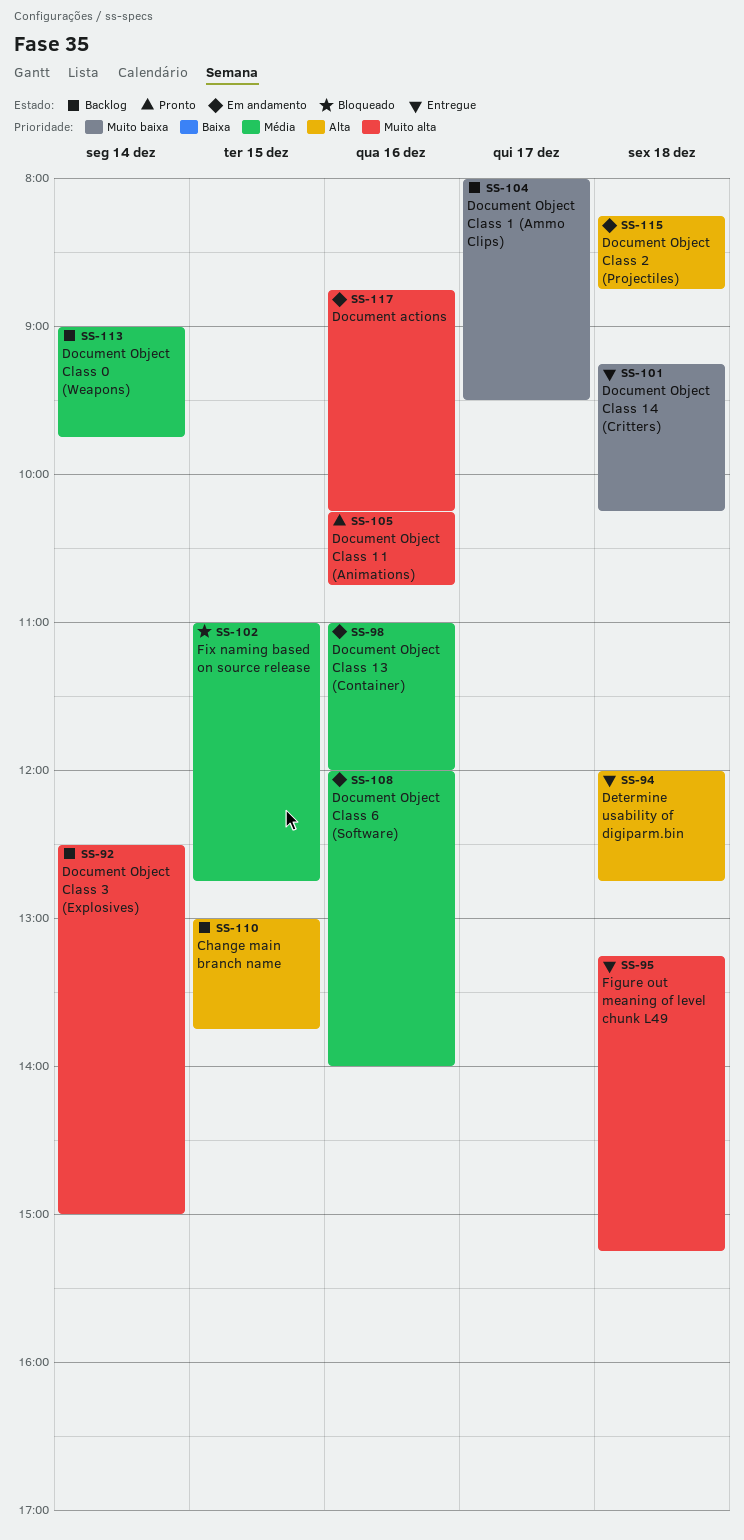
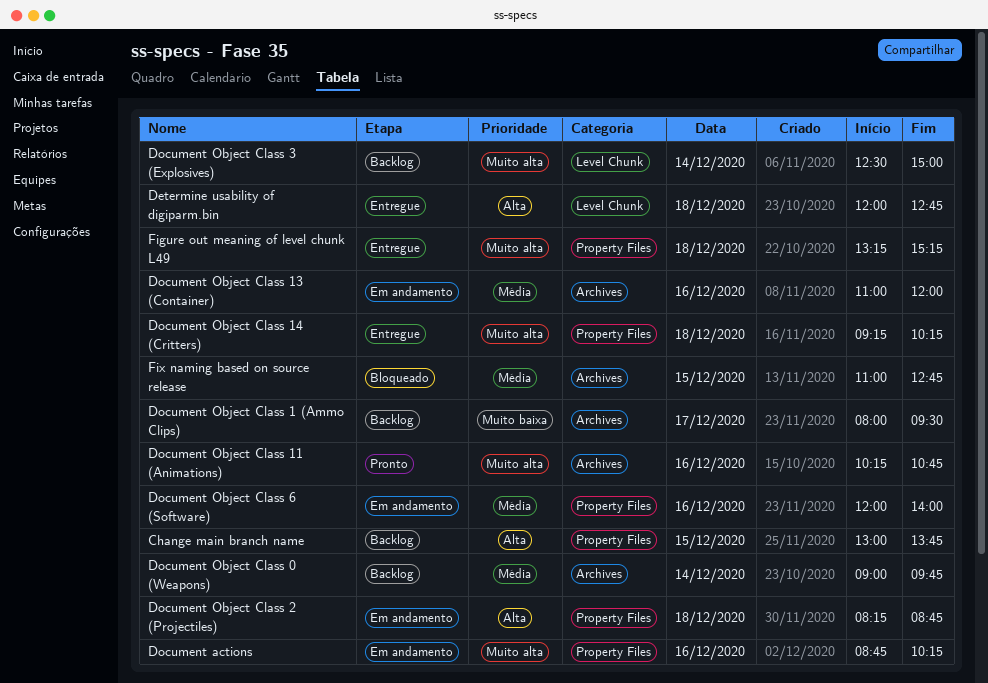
Document Object Class 14 (Critters), priority: Muito baixa -> Muito alta

